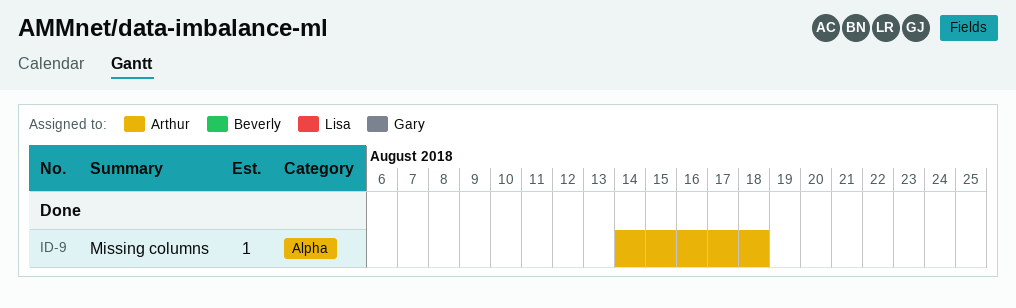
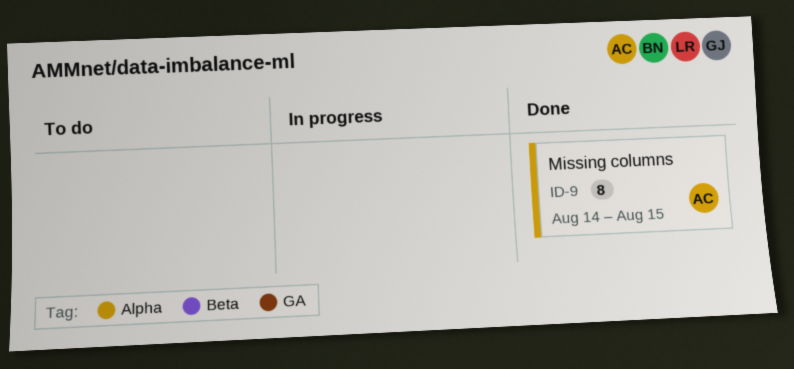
ID-9, estimate: 1 -> 8
ID-9, due: Aug 18 -> Aug 15

